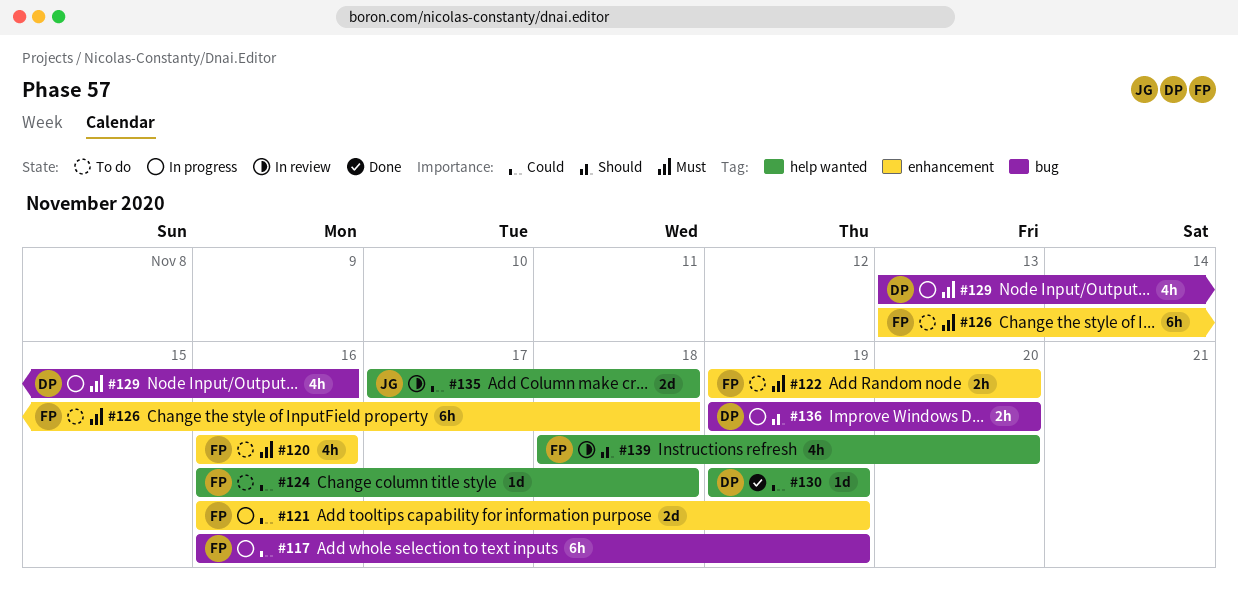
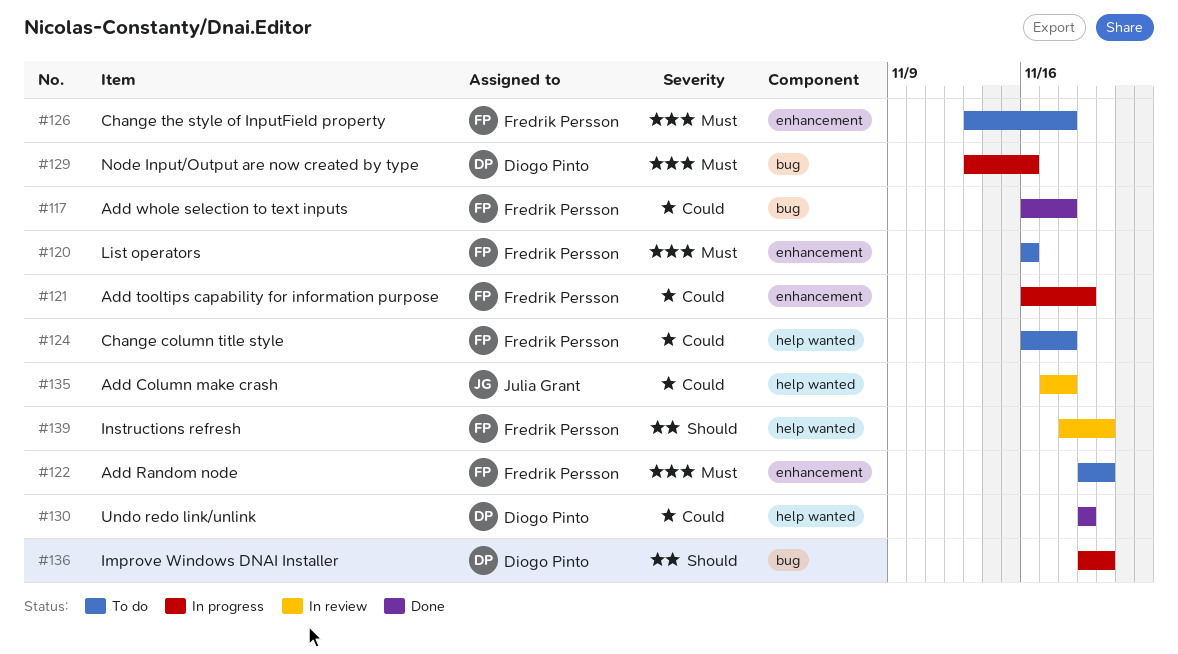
#117, status: In progress -> Done
#117, due: Nov 19 -> Nov 18

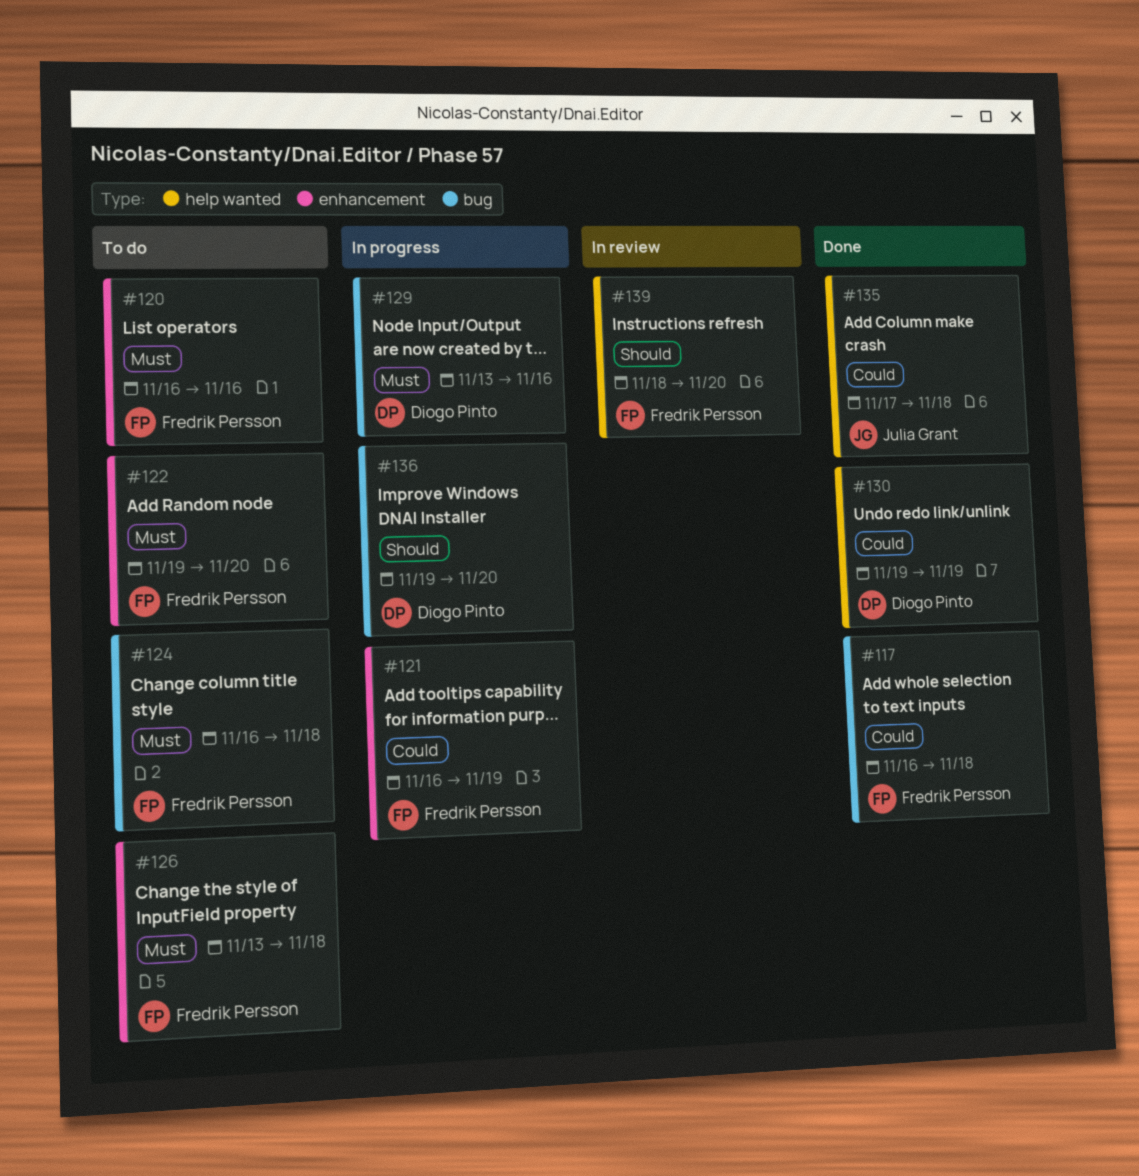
#124, priority: Could -> Must
#124, label: help wanted -> bug
#135, status: In review -> Done

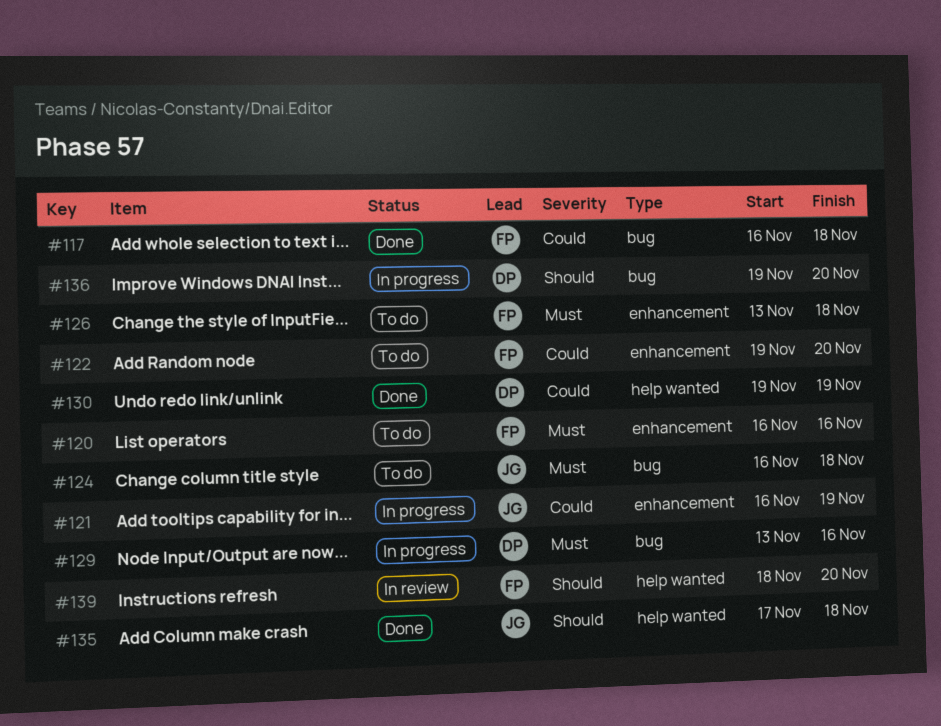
#121, owner: Fredrik Persson -> Julia Grant
#122, priority: Must -> Could
#124, owner: Fredrik Persson -> Julia Grant
#135, priority: Could -> Should

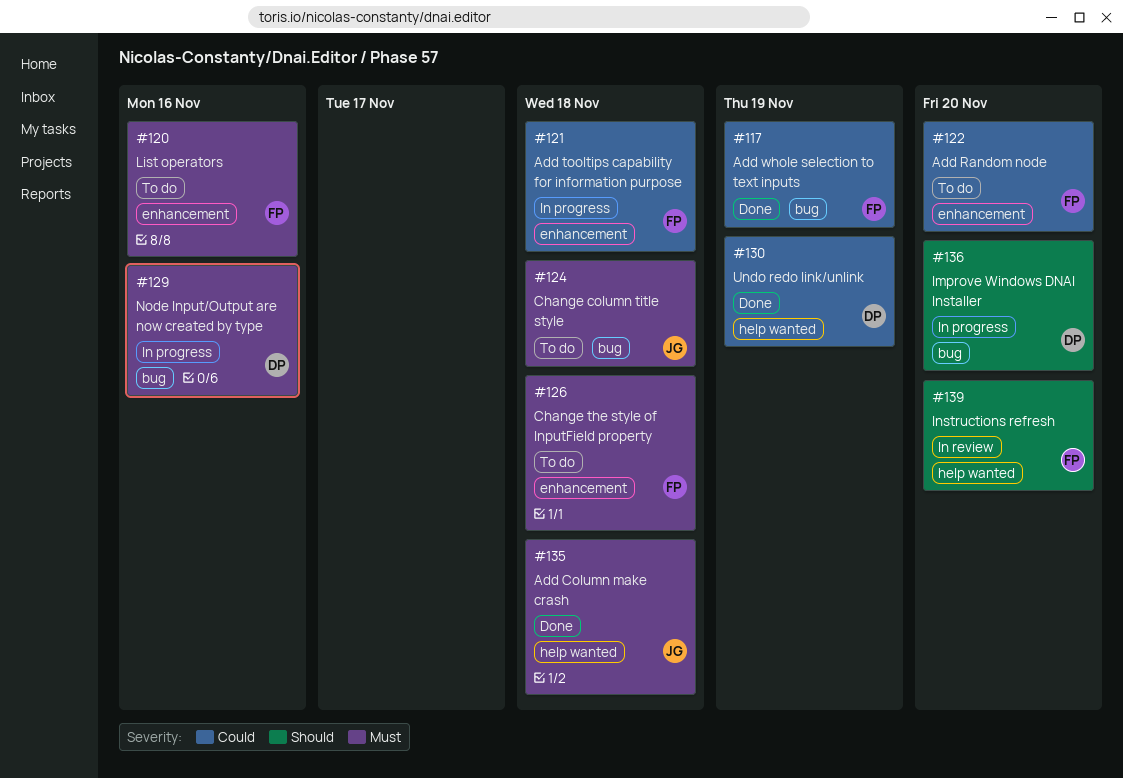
#117, due: Nov 18 -> Nov 19
#121, owner: JG -> FP
#121, due: Nov 19 -> Nov 18
#135, priority: Should -> Must

